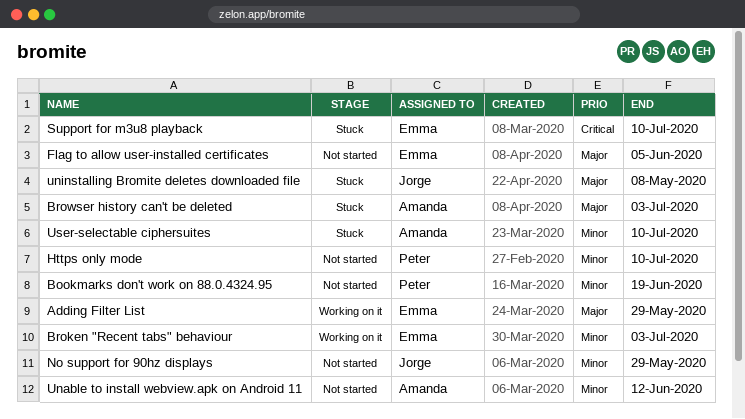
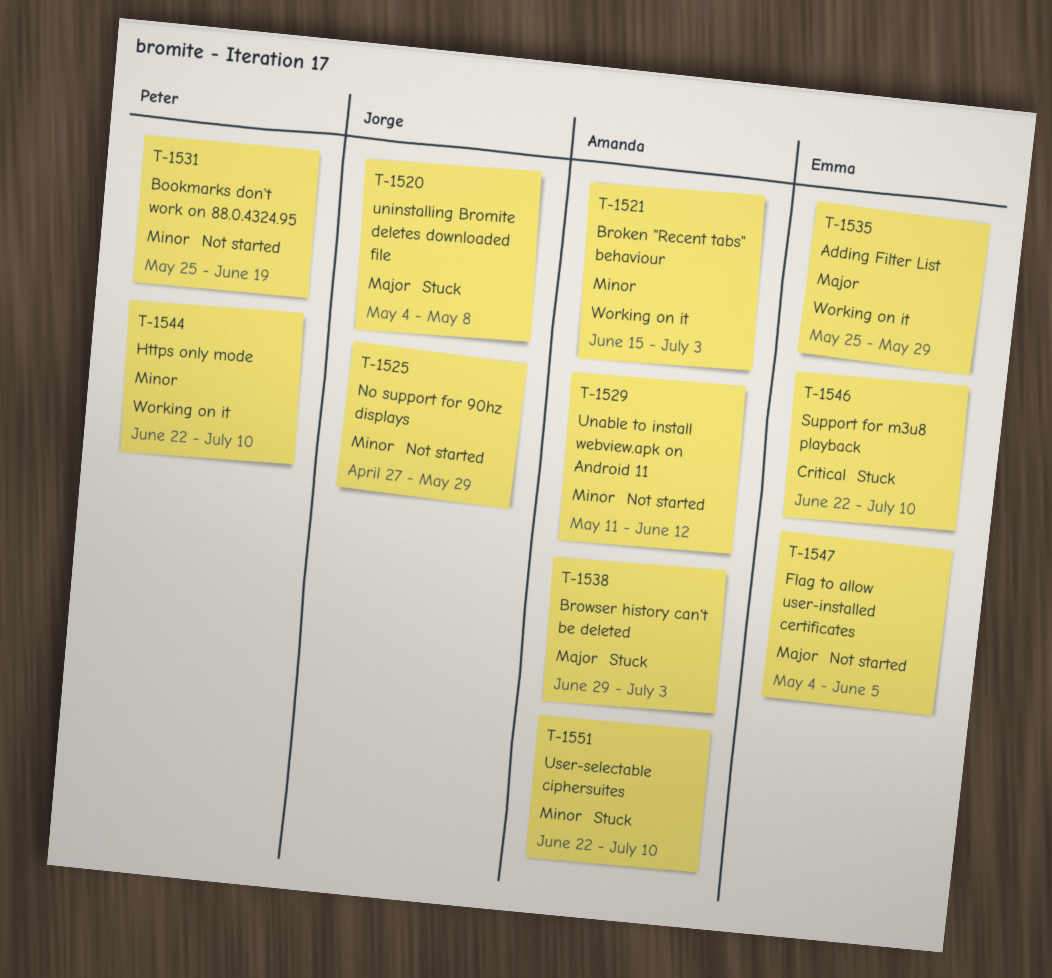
Broken "Recent tabs" behaviour, owner: Emma -> Amanda
Https only mode, status: Not started -> Working on it

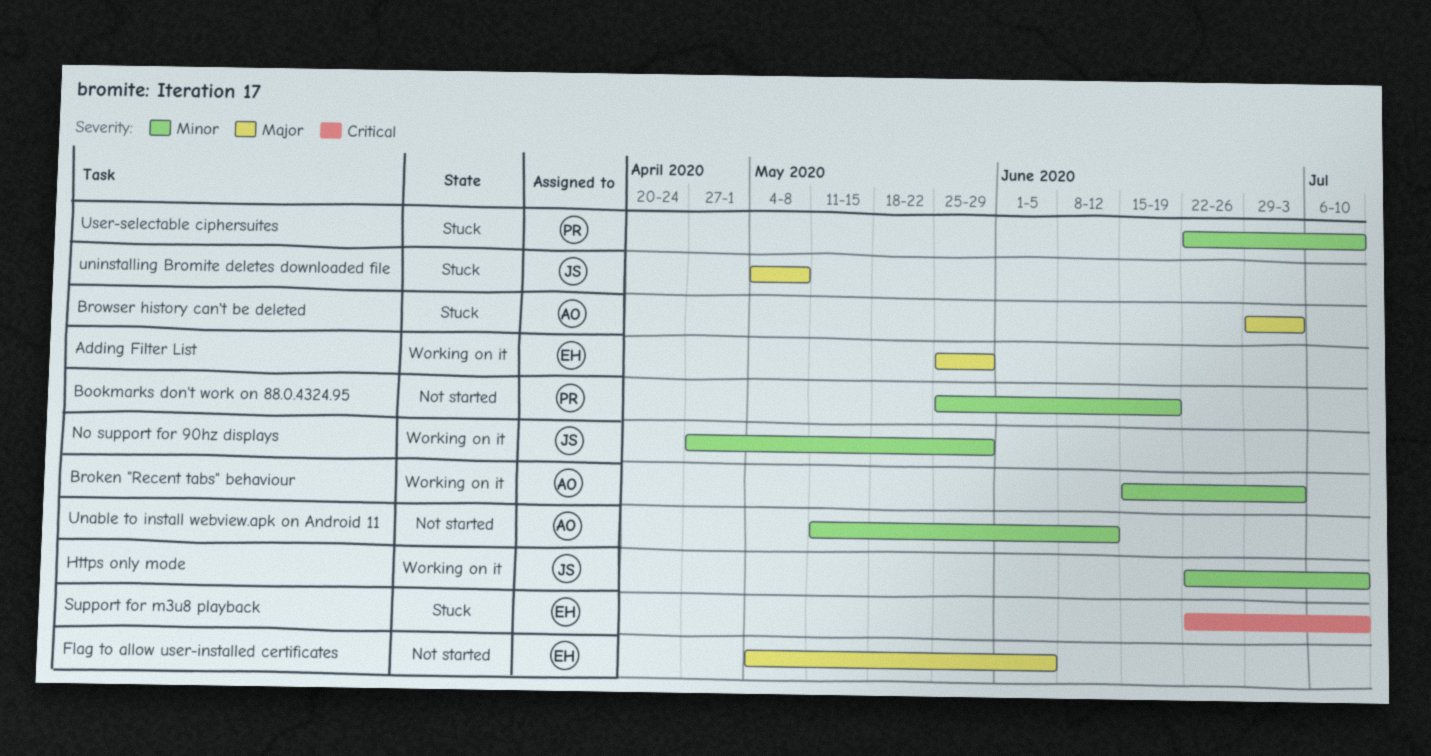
Https only mode, owner: Peter -> Jorge
No support for 90hz displays, status: Not started -> Working on it
User-selectable ciphersuites, owner: Amanda -> Peter

